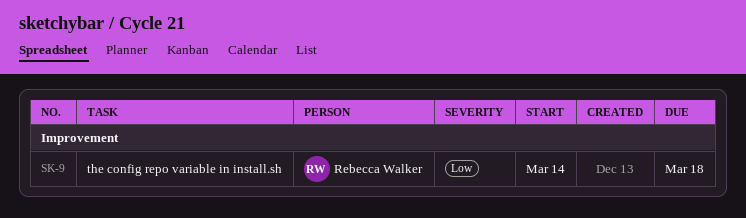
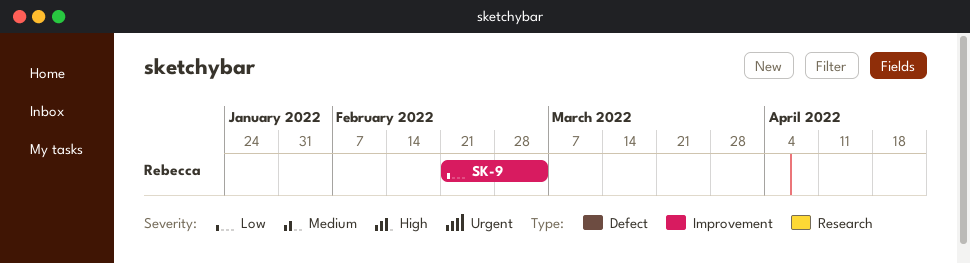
SK-9, start: Mar 14 -> Feb 21
SK-9, due: Mar 18 -> Mar 4

